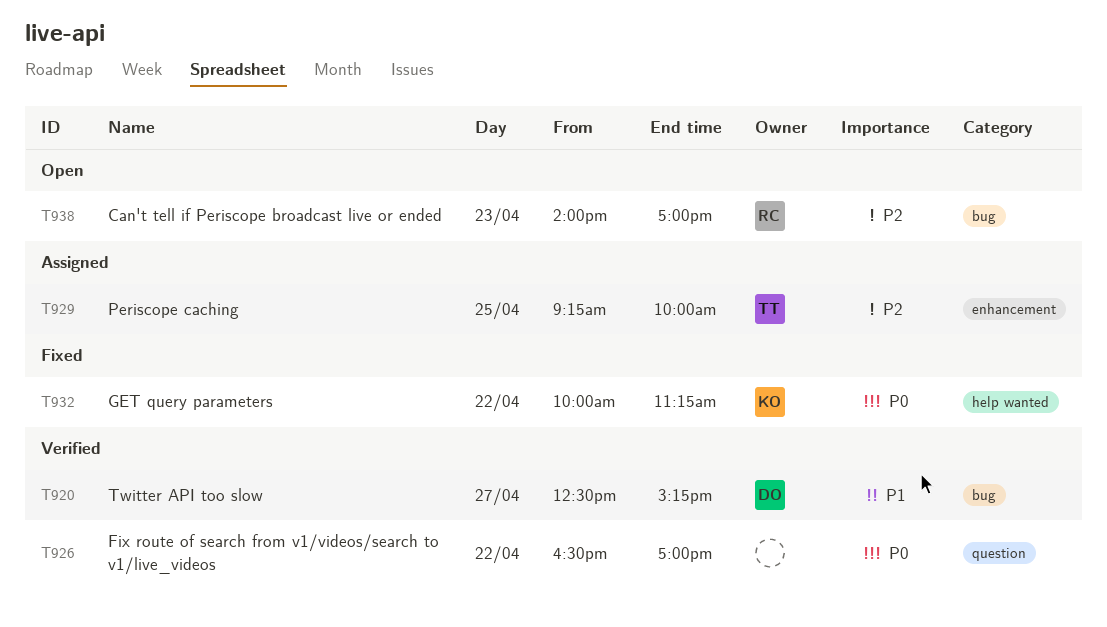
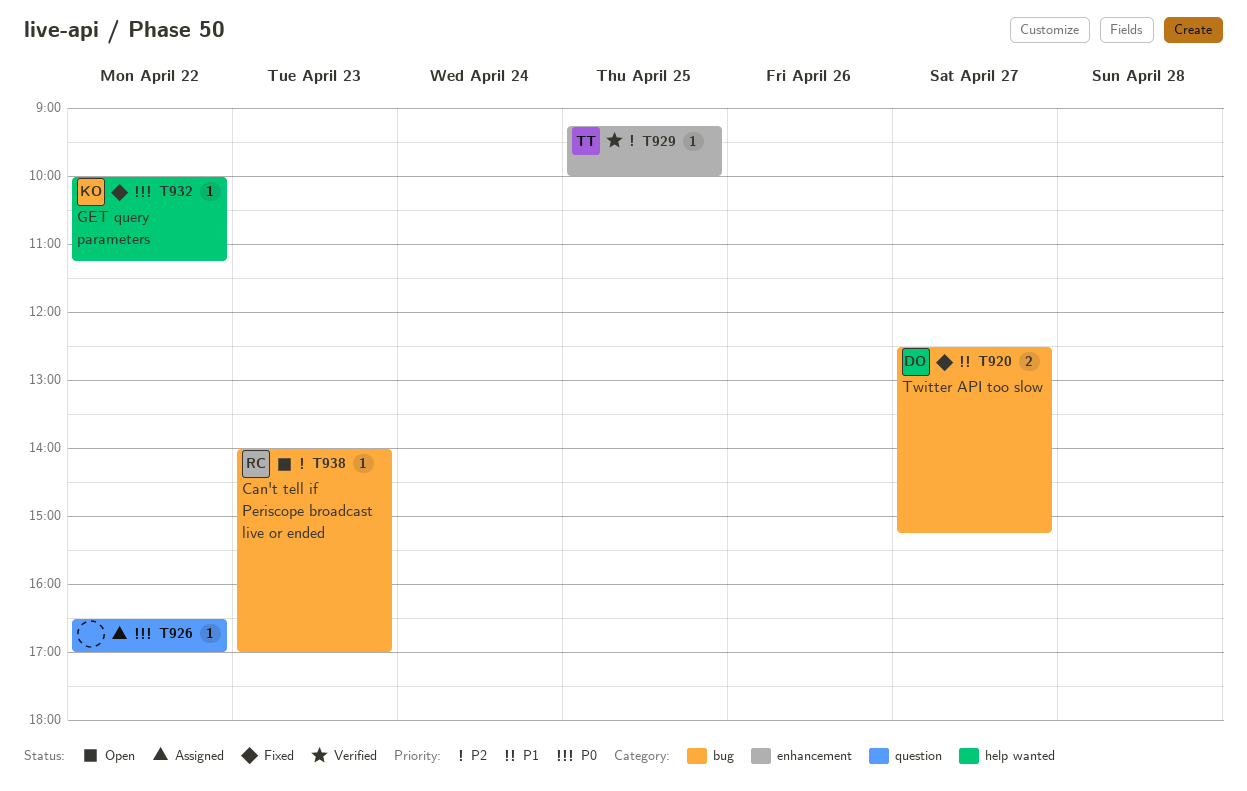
T920, status: Verified -> Fixed
T926, status: Verified -> Assigned
T929, status: Assigned -> Verified

